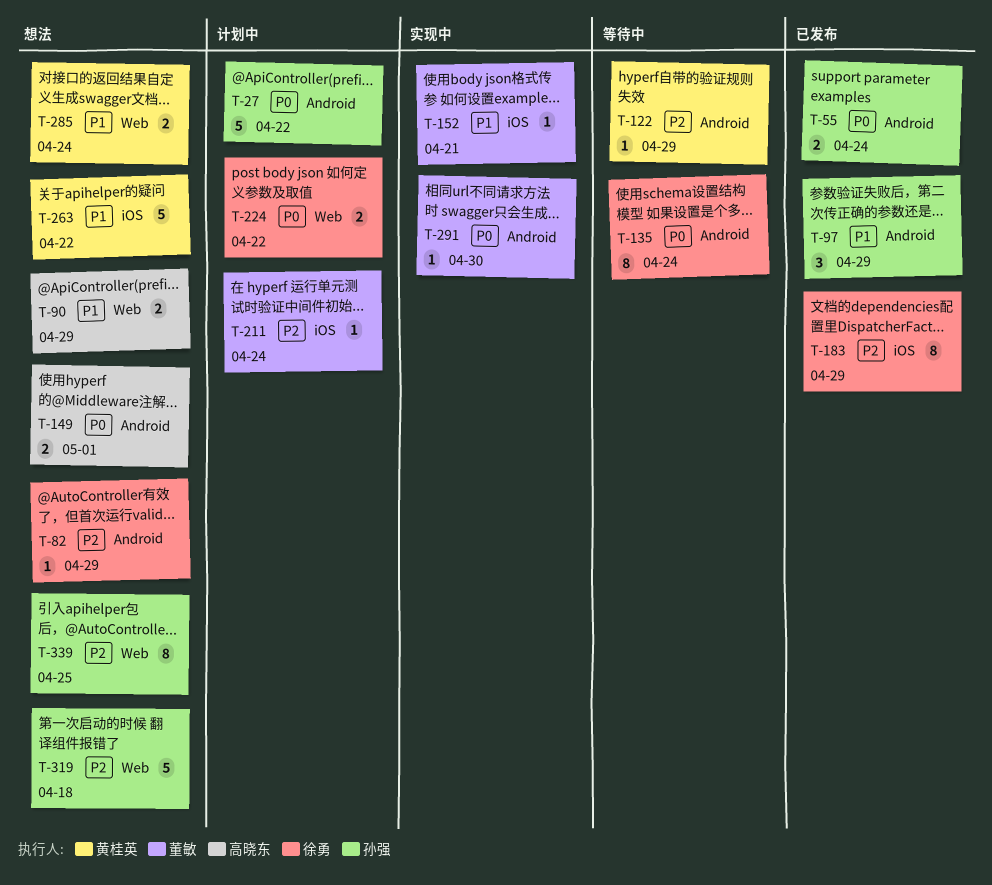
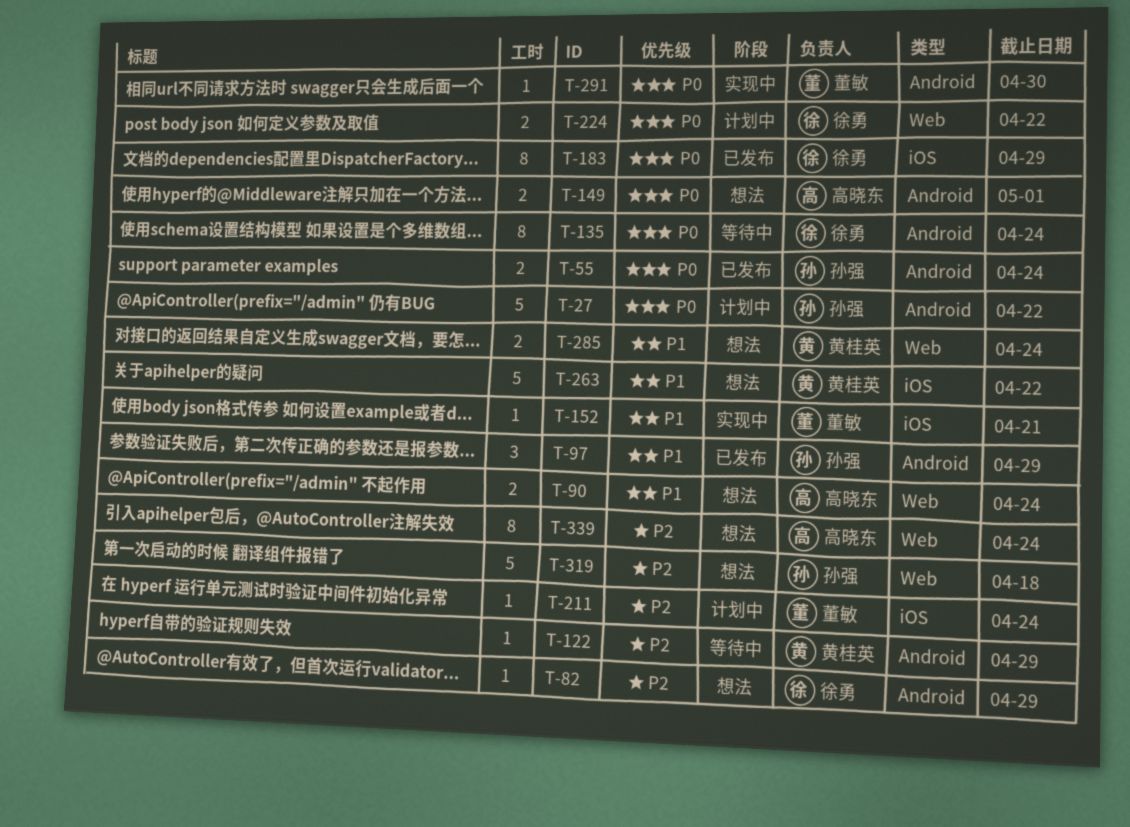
T-90, due: Apr 29 -> Apr 24
T-183, priority: P2 -> P0
T-339, owner: 孙强 -> 高晓东
T-339, due: Apr 25 -> Apr 24

